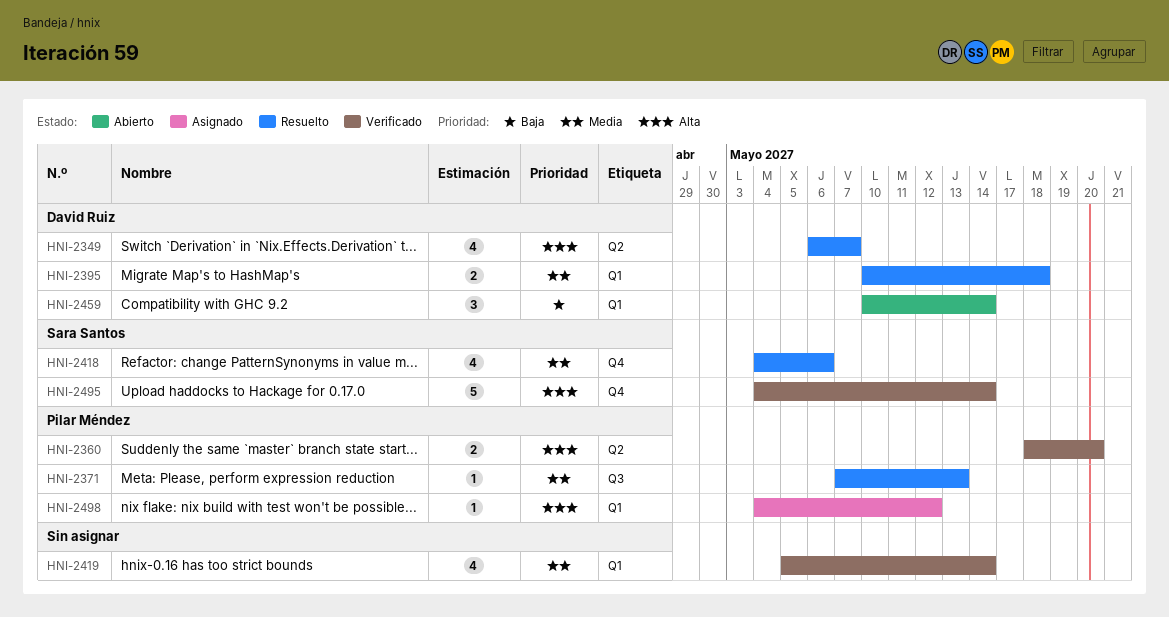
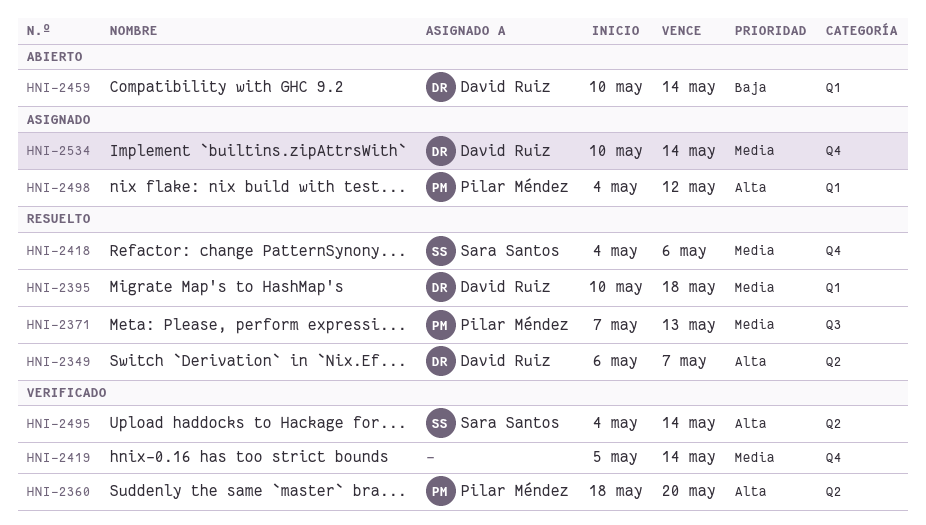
HNI-2419, label: Q1 -> Q4
HNI-2495, label: Q4 -> Q2
HNI-2534: none -> present

